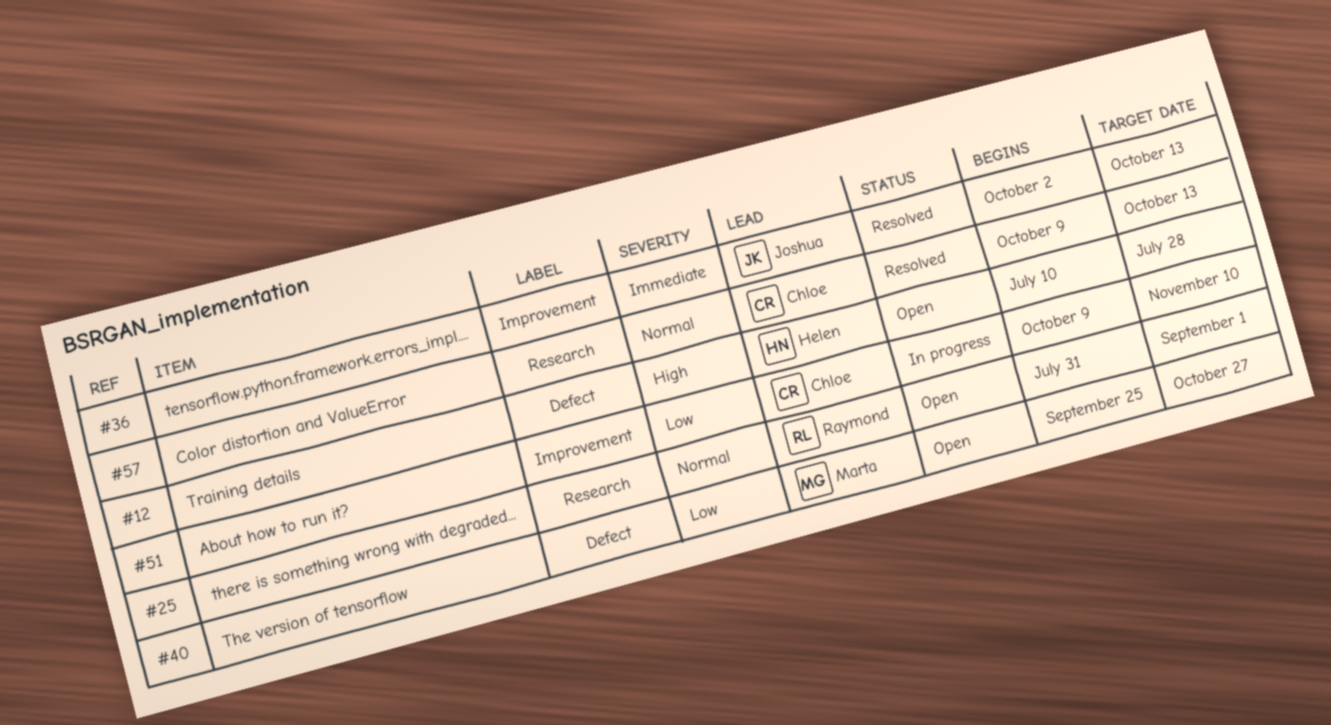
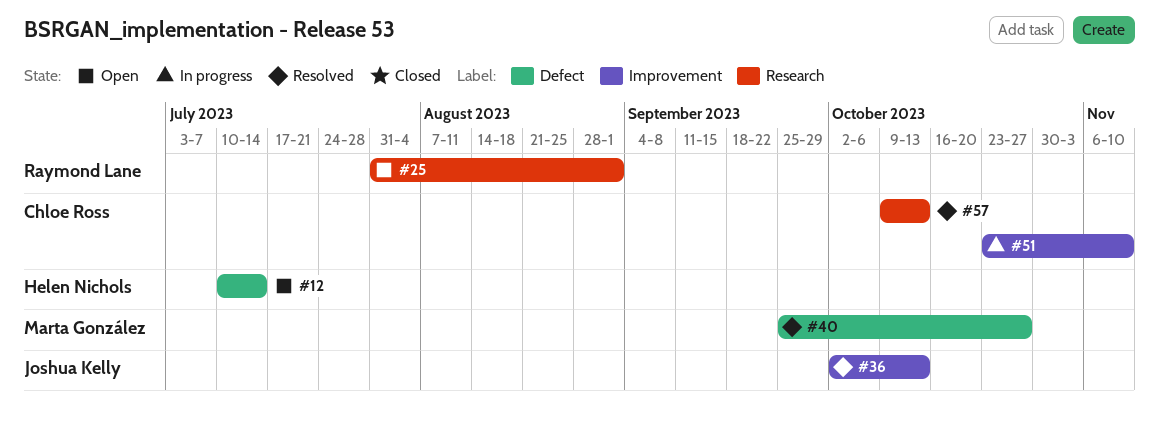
#12, due: Jul 28 -> Jul 14
#40, status: Open -> Resolved
#51, start: Oct 9 -> Oct 23

